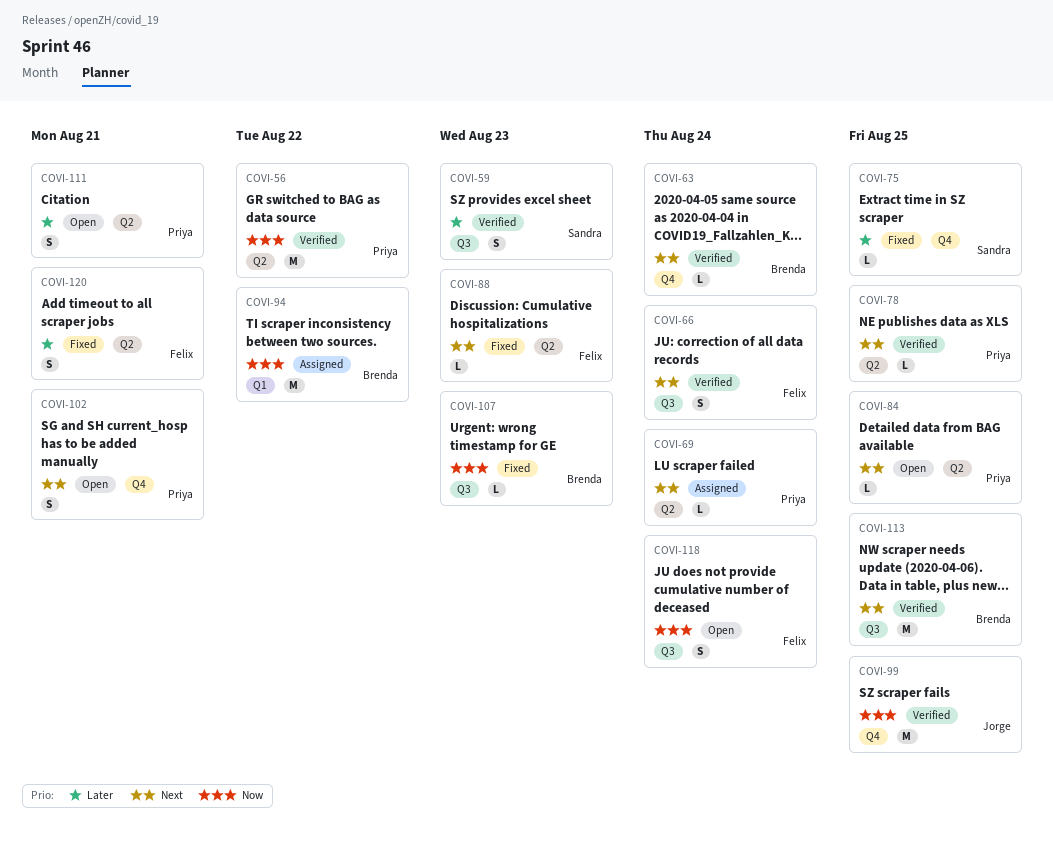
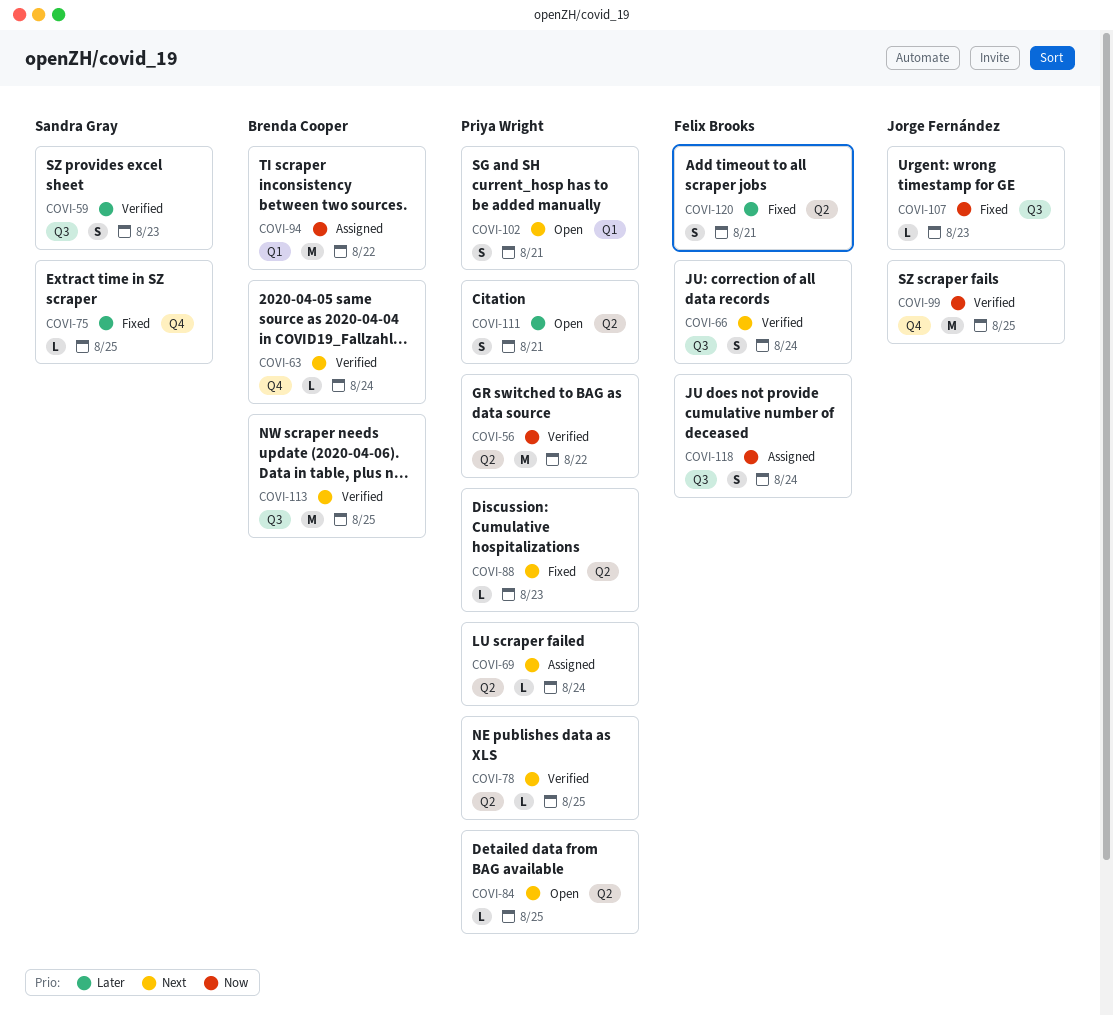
COVI-88, owner: Felix Brooks -> Priya Wright
COVI-102, label: Q4 -> Q1
COVI-107, owner: Brenda Cooper -> Jorge Fernández
COVI-118, status: Open -> Assigned

